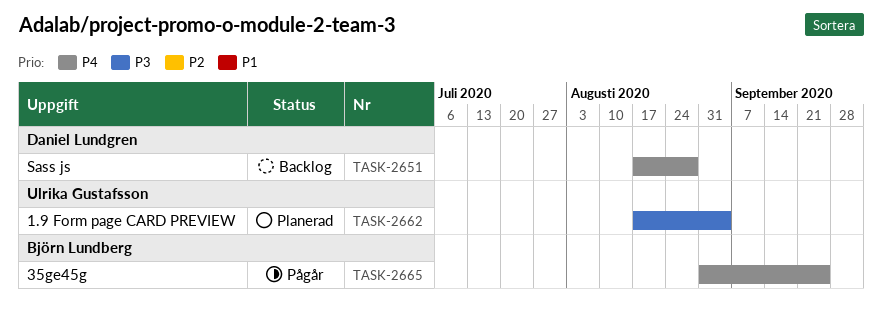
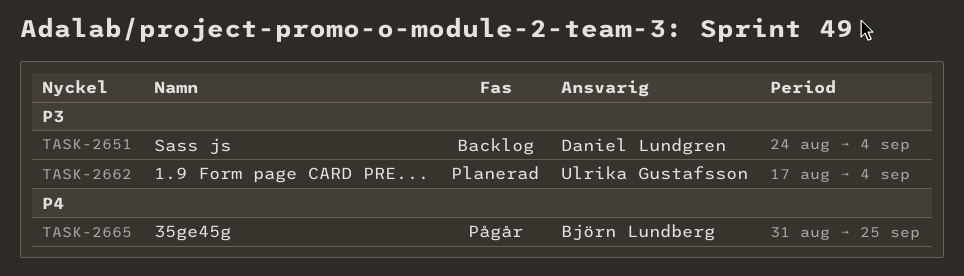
TASK-2651, priority: P4 -> P3
TASK-2651, start: Aug 17 -> Aug 24
TASK-2651, due: Aug 28 -> Sep 4

